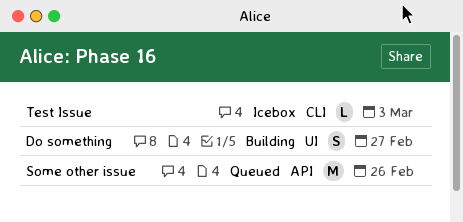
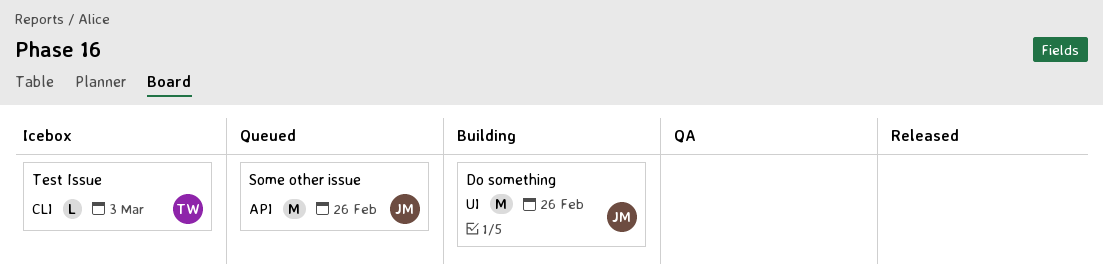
Do something, estimate: S -> M
Do something, due: Feb 27 -> Feb 26

